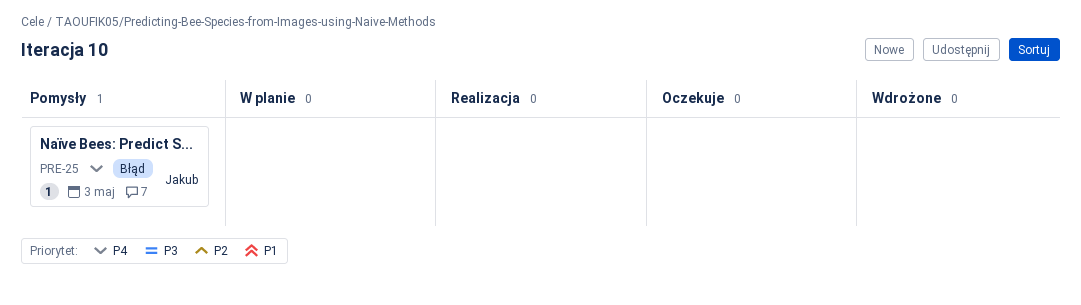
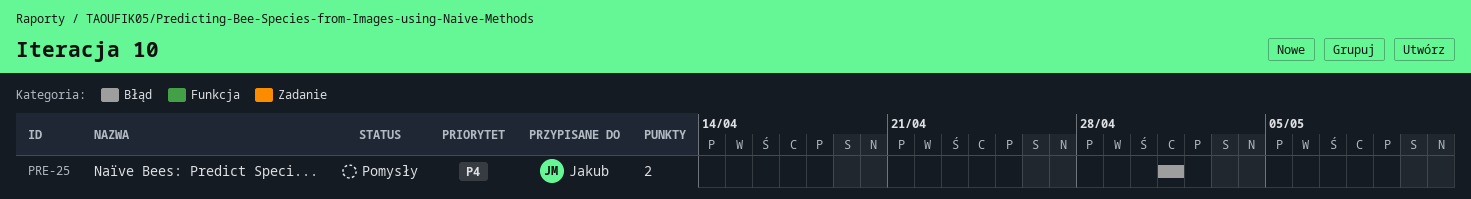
PRE-25, estimate: 1 -> 2
PRE-25, due: May 3 -> May 1

